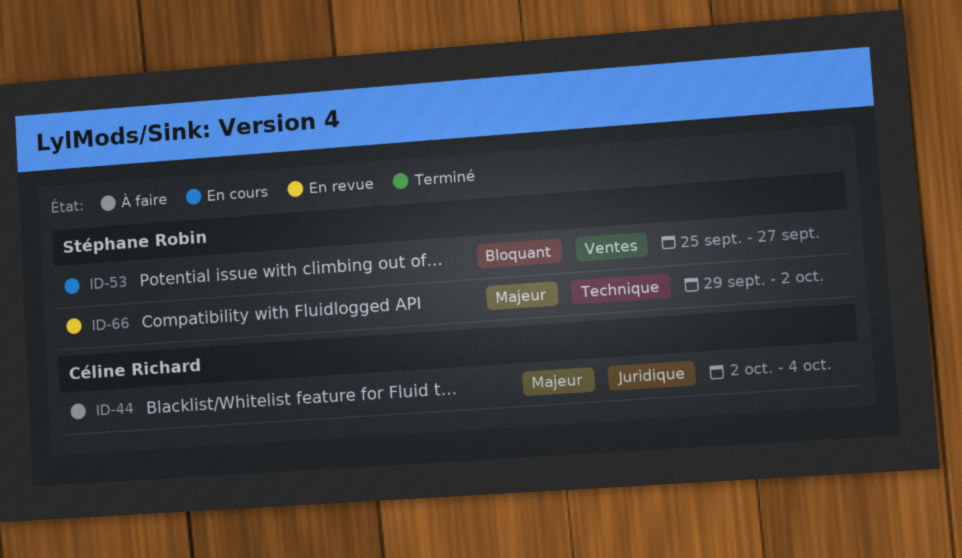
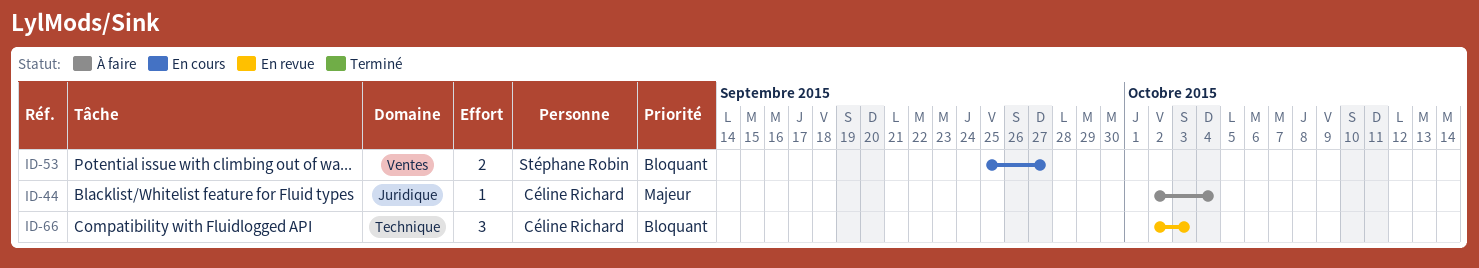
ID-66, owner: Stéphane Robin -> Céline Richard
ID-66, priority: Majeur -> Bloquant
ID-66, start: Sep 29 -> Oct 2
ID-66, due: Oct 2 -> Oct 3

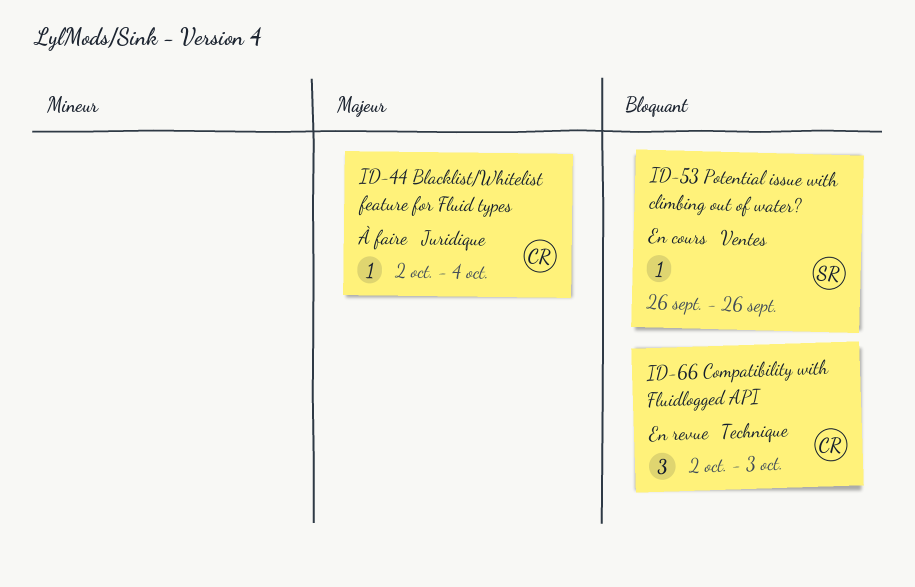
ID-53, estimate: 2 -> 1
ID-53, start: Sep 25 -> Sep 26
ID-53, due: Sep 27 -> Sep 26

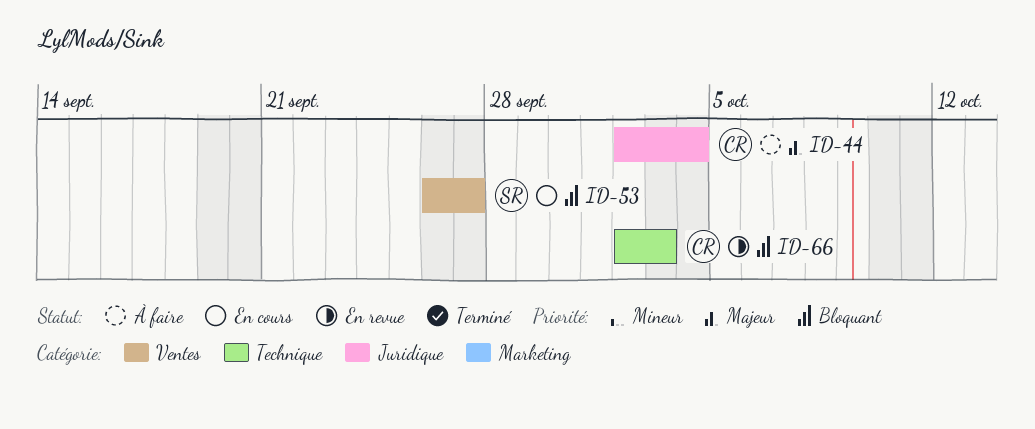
ID-53, due: Sep 26 -> Sep 27

